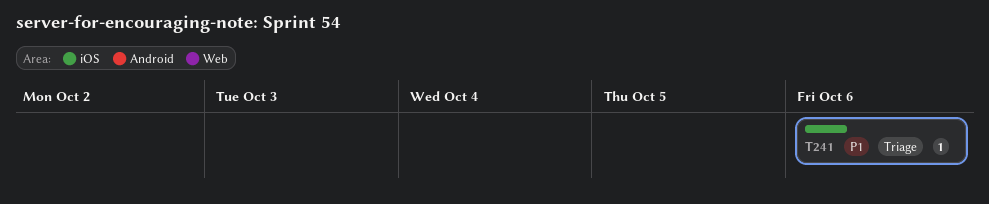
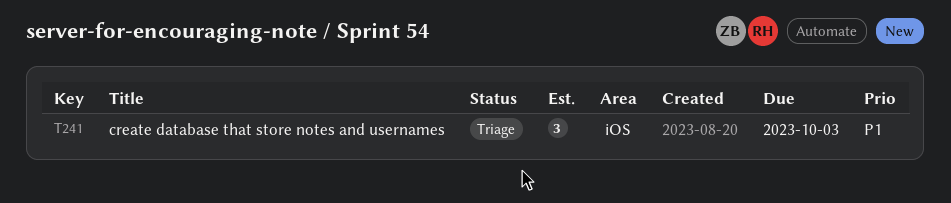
T241, estimate: 1 -> 3
T241, due: Oct 6 -> Oct 3

